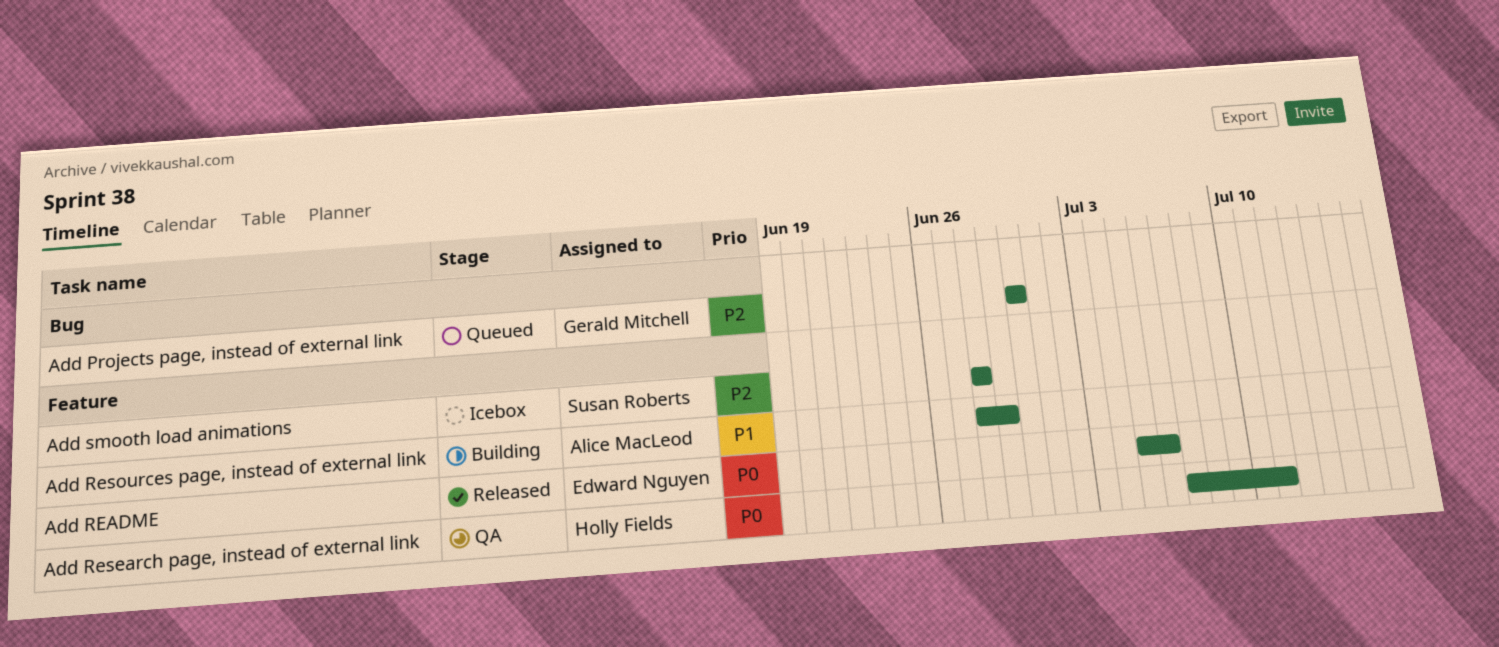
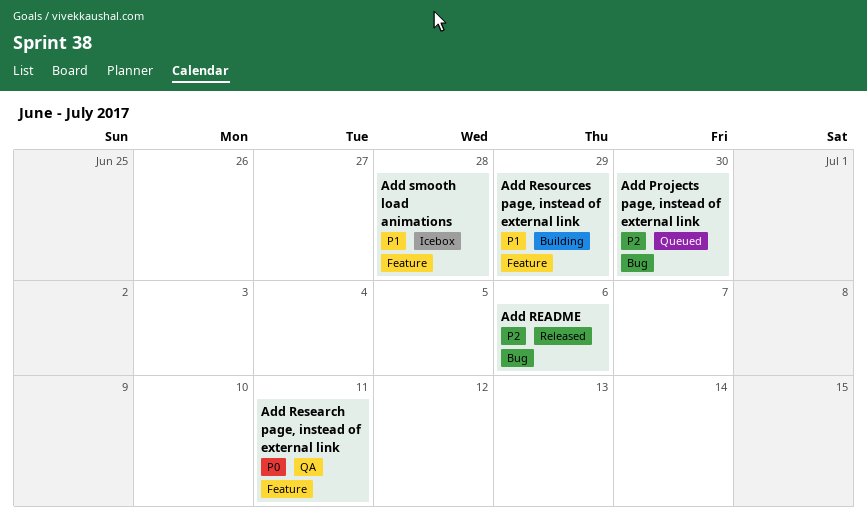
Add README, priority: P0 -> P2
Add README, label: Feature -> Bug
Add smooth load animations, priority: P2 -> P1

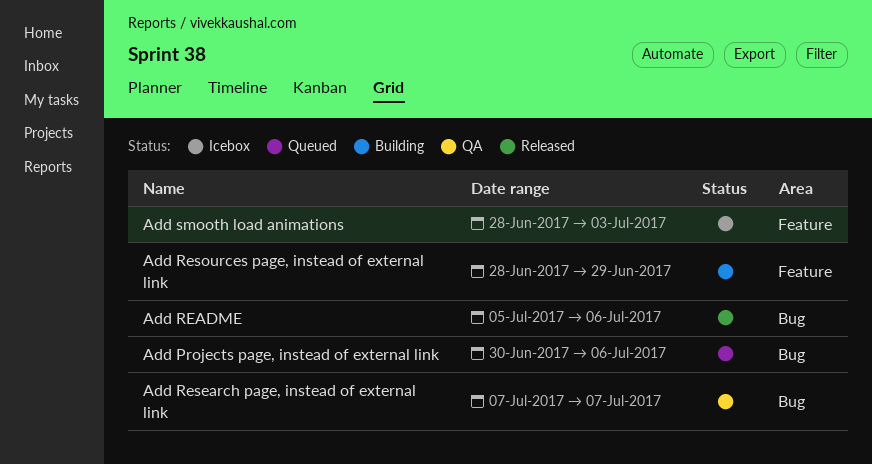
Add Projects page, instead of external link, due: Jun 30 -> Jul 6
Add Research page, instead of external link, label: Feature -> Bug
Add Research page, instead of external link, due: Jul 11 -> Jul 7
Add smooth load animations, due: Jun 28 -> Jul 3

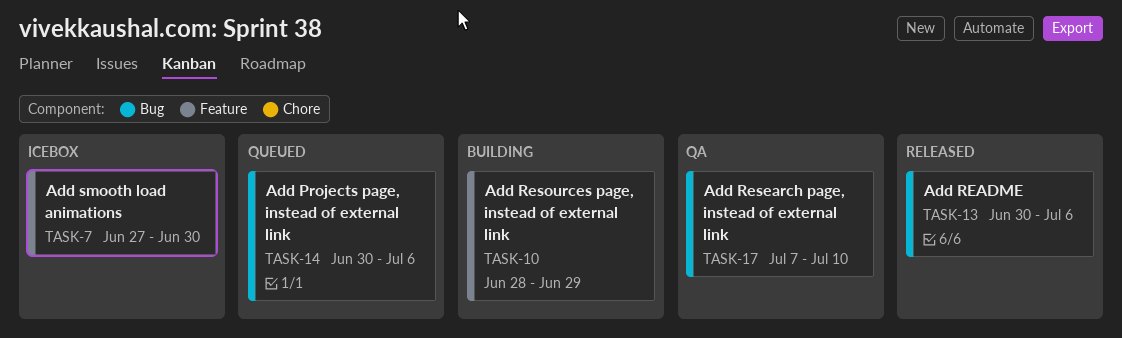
Add README, start: Jul 5 -> Jun 30
Add Research page, instead of external link, due: Jul 7 -> Jul 10
Add smooth load animations, start: Jun 28 -> Jun 27
Add smooth load animations, due: Jul 3 -> Jun 30

